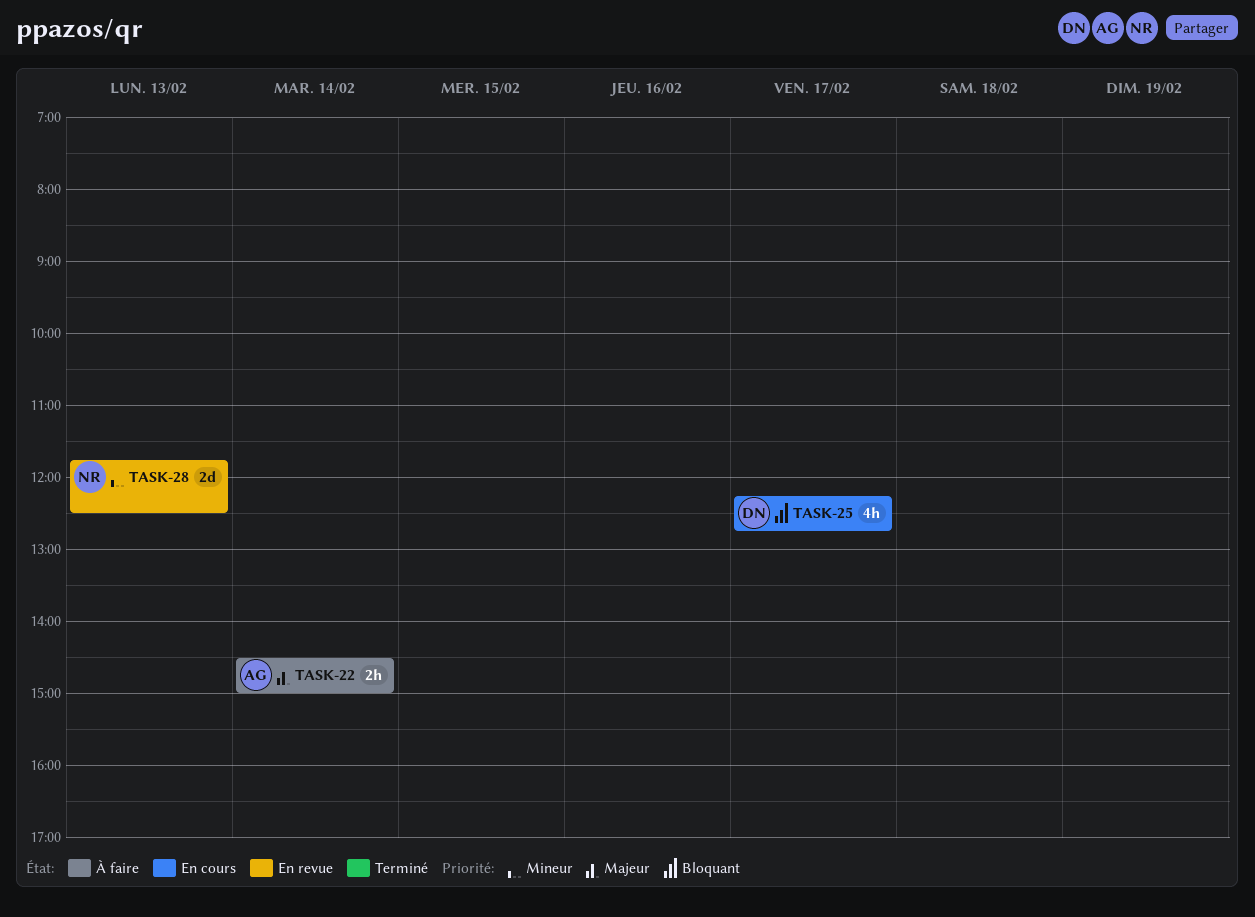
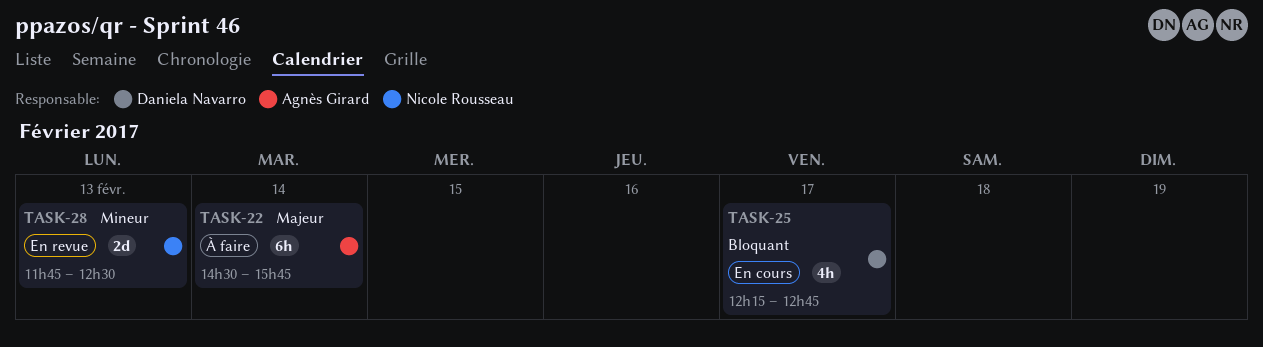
TASK-22, estimate: 2h -> 6h
TASK-22, ends: 15:00 -> 15:45

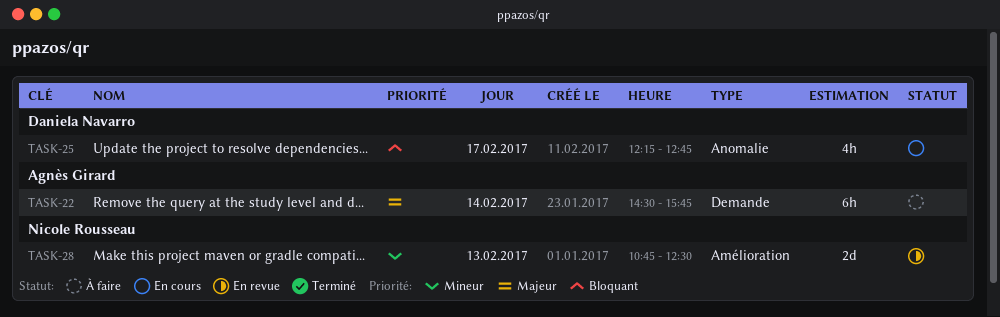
TASK-28, begins: 11:45 -> 10:45

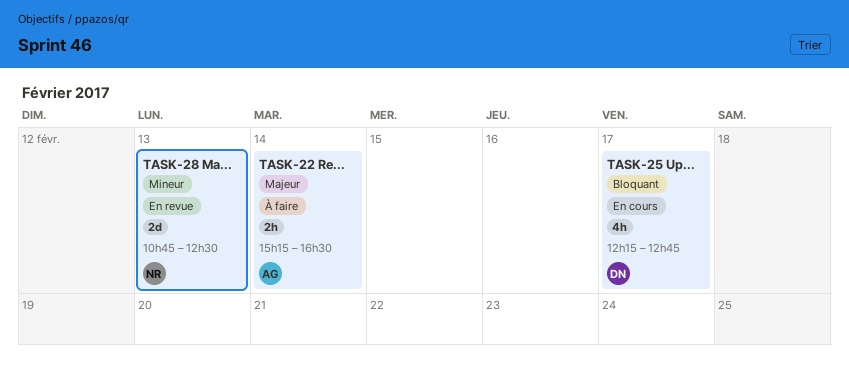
TASK-22, estimate: 6h -> 2h
TASK-22, begins: 14:30 -> 15:15
TASK-22, ends: 15:45 -> 16:30

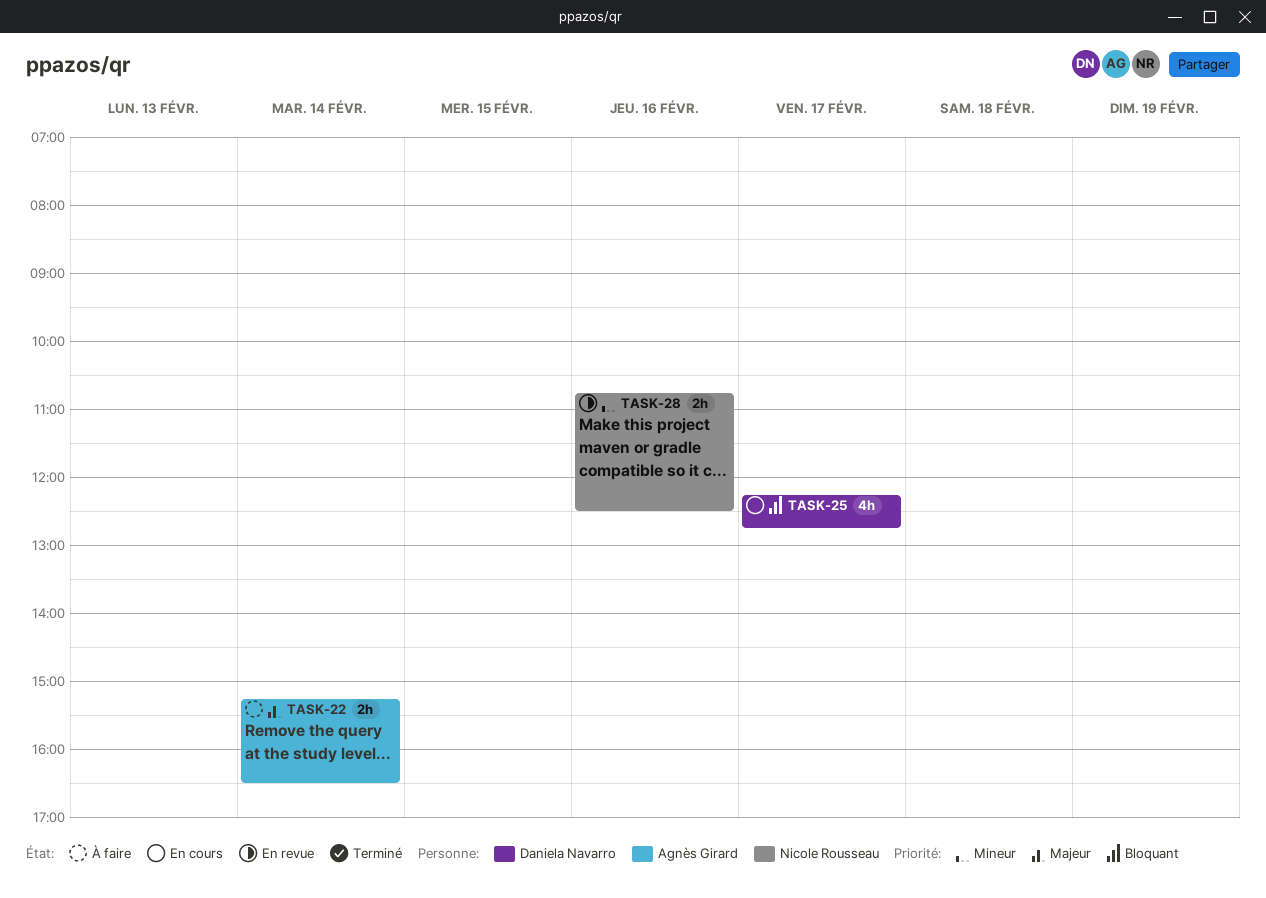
TASK-28, estimate: 2d -> 2h
TASK-28, day: Feb 13 -> Feb 16

